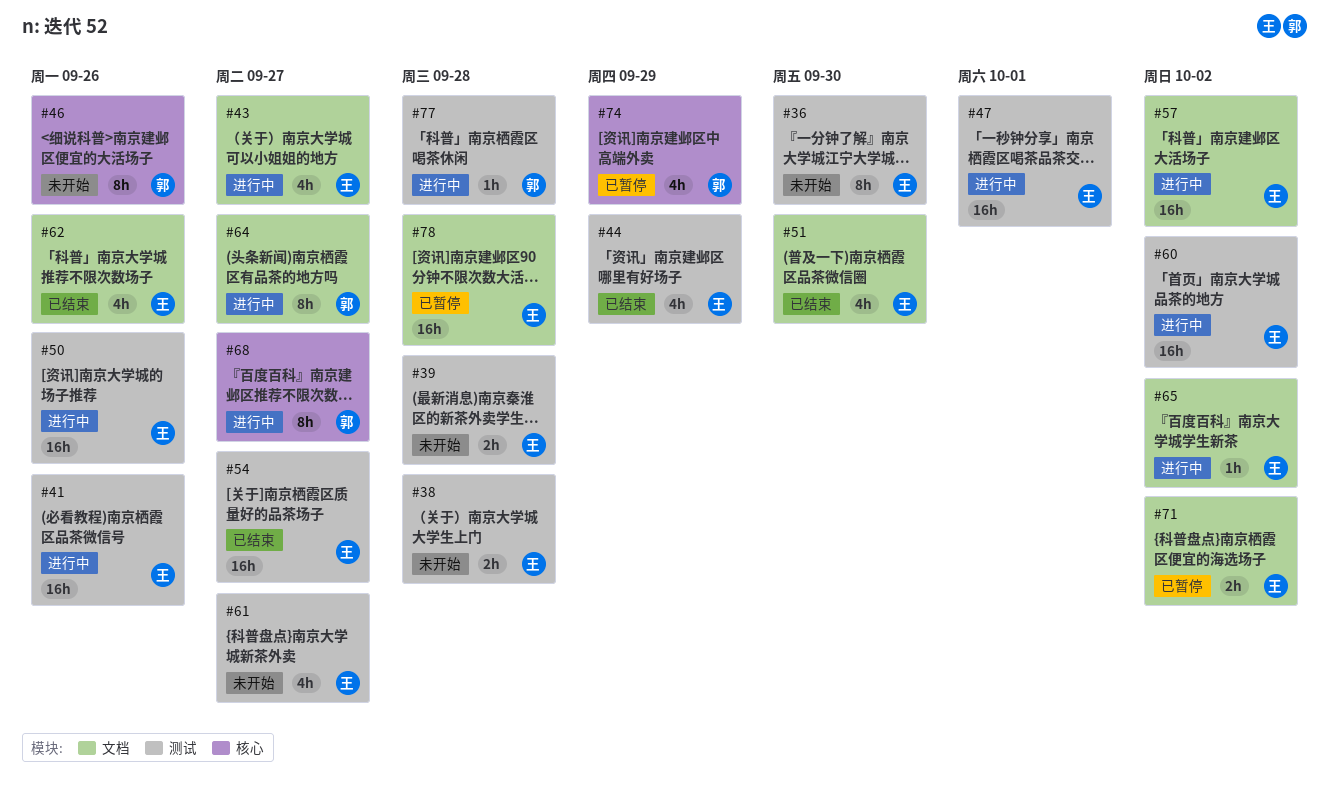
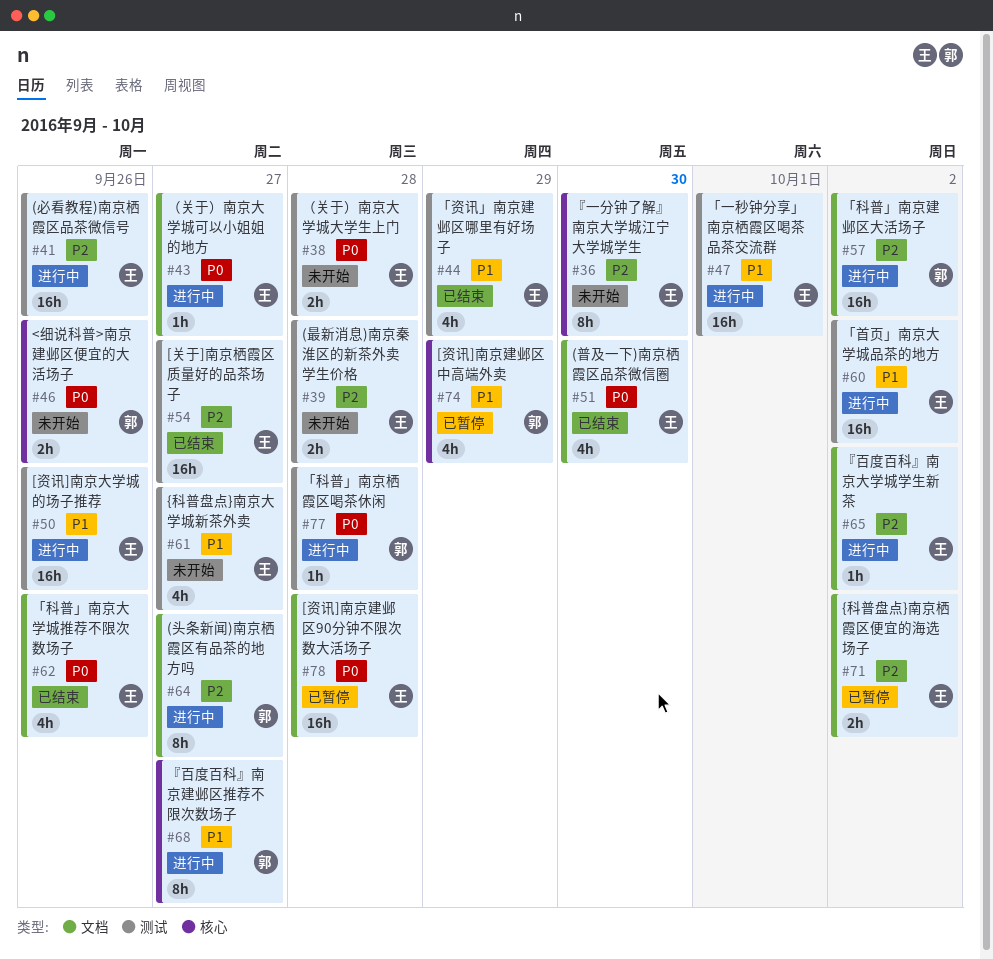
#36, label: 测试 -> 核心
#43, estimate: 4h -> 1h
#46, estimate: 8h -> 2h
#57, owner: 王 -> 郭

